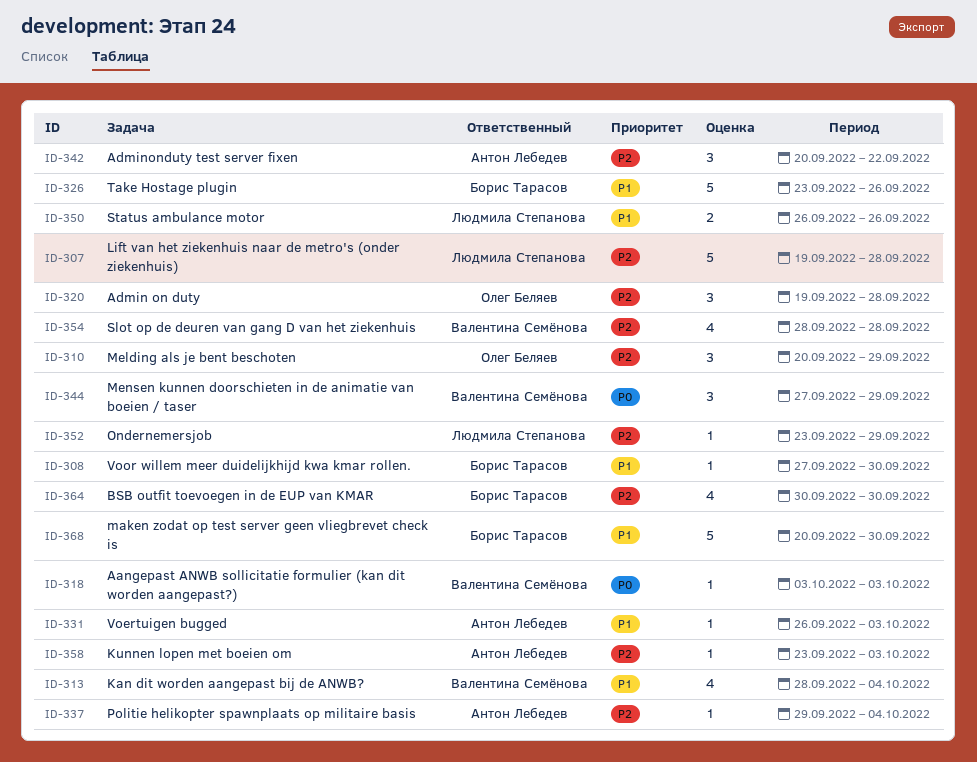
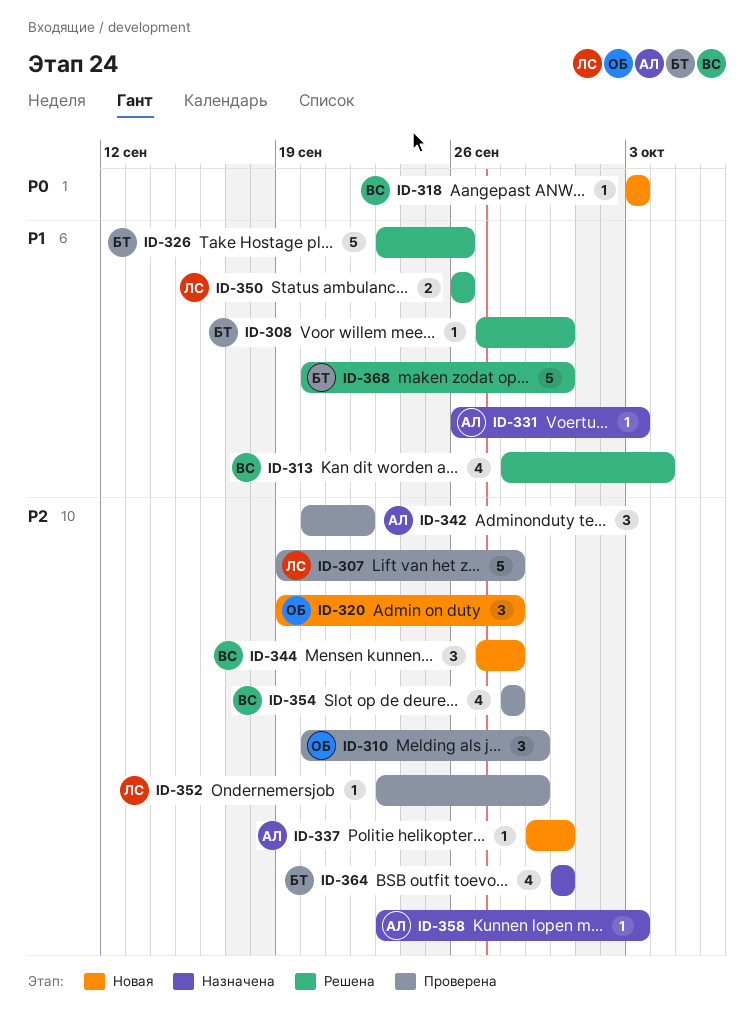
ID-337, due: Oct 4 -> Sep 30
ID-344, priority: P0 -> P2
ID-344, due: Sep 29 -> Sep 28

